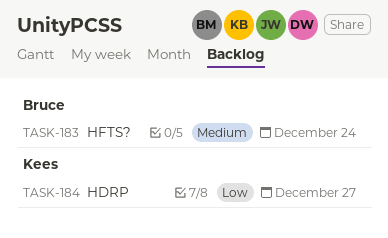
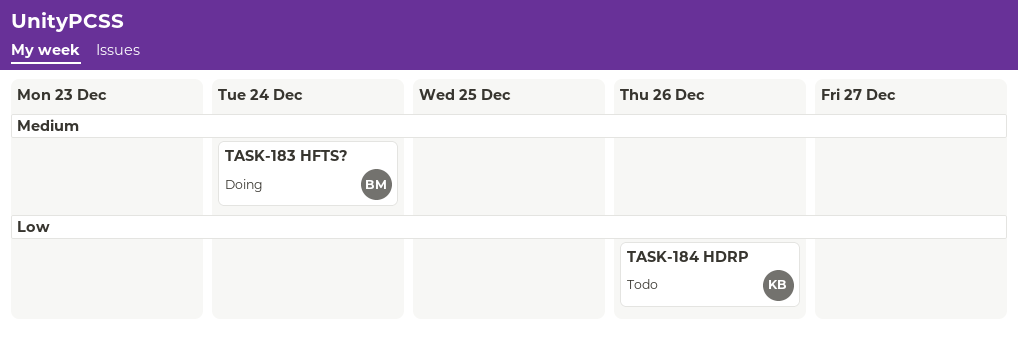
TASK-184, due: Dec 27 -> Dec 26

